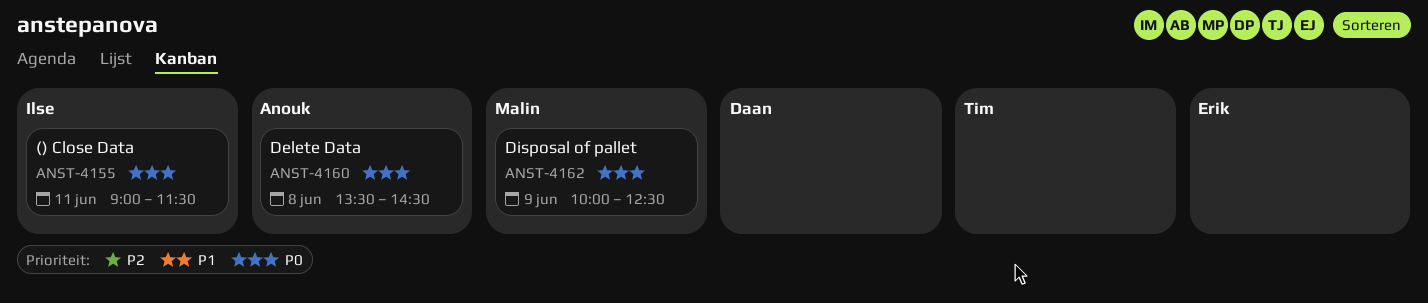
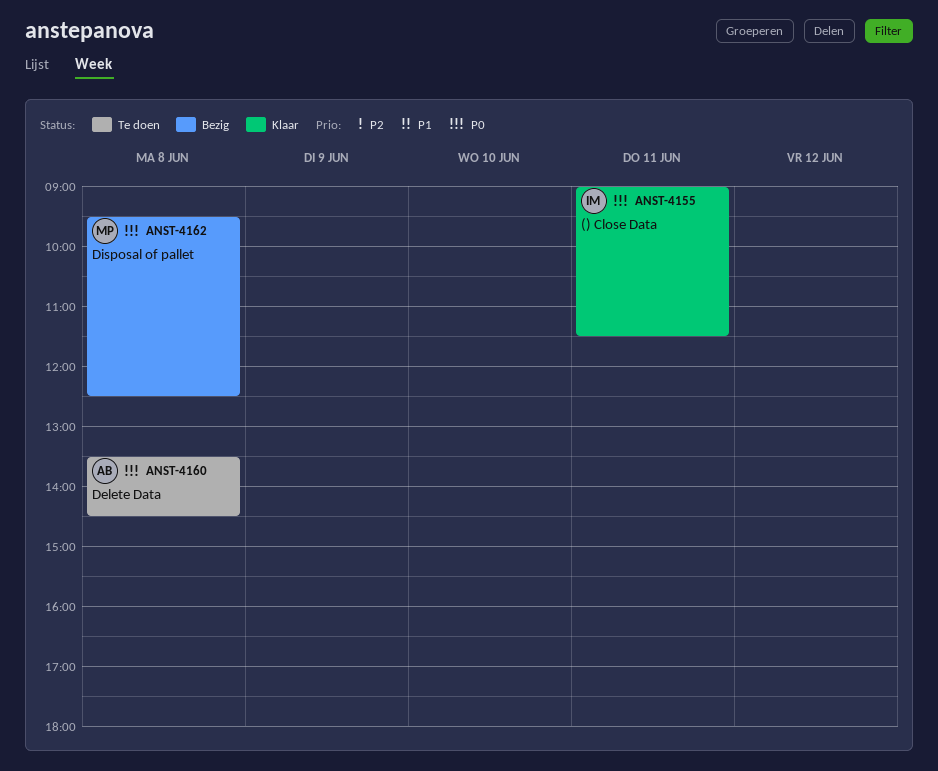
ANST-4162, day: Jun 9 -> Jun 8
ANST-4162, begins: 10:00 -> 09:30

